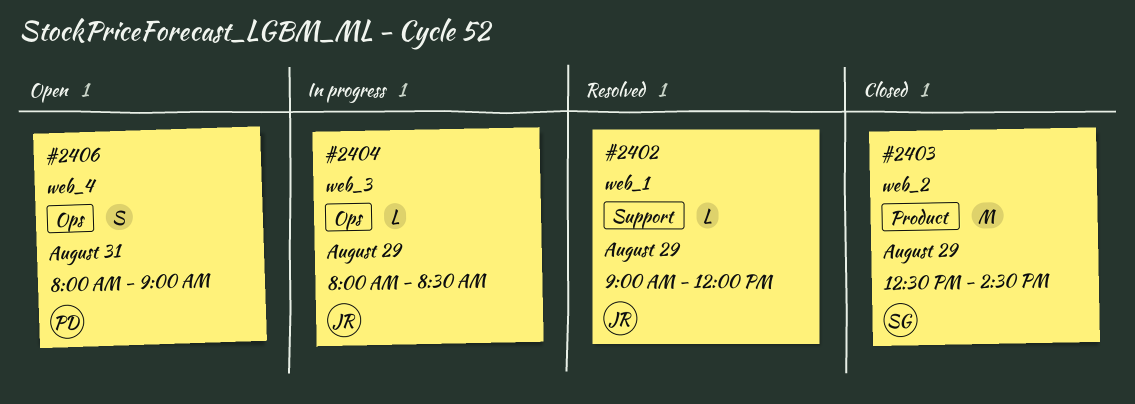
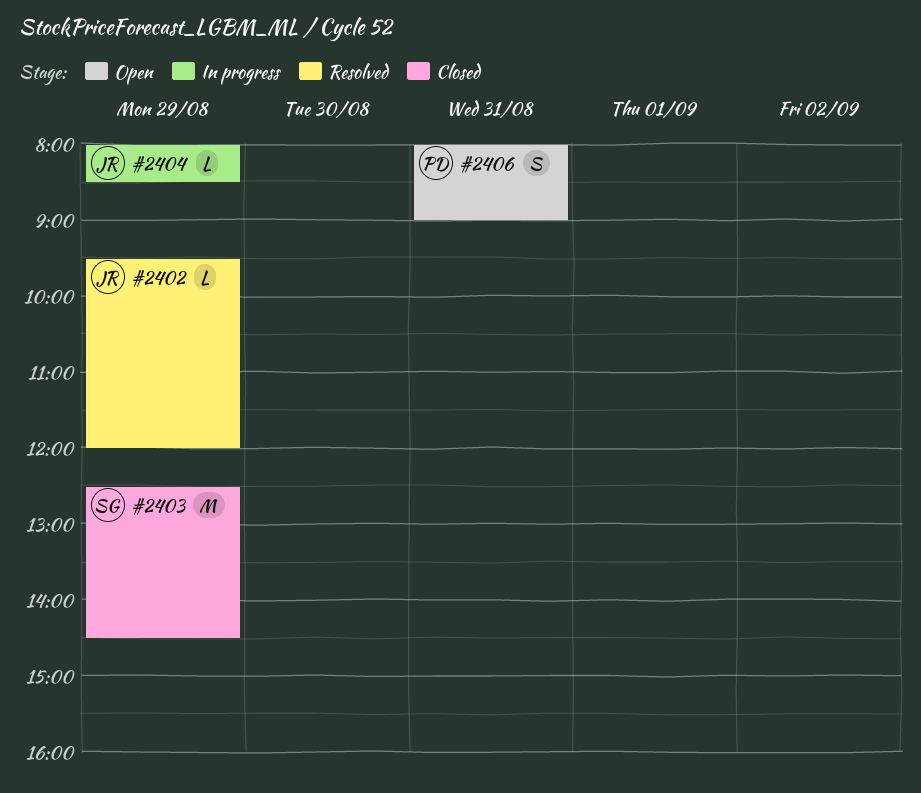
#2402, begins: 09:00 -> 09:30

